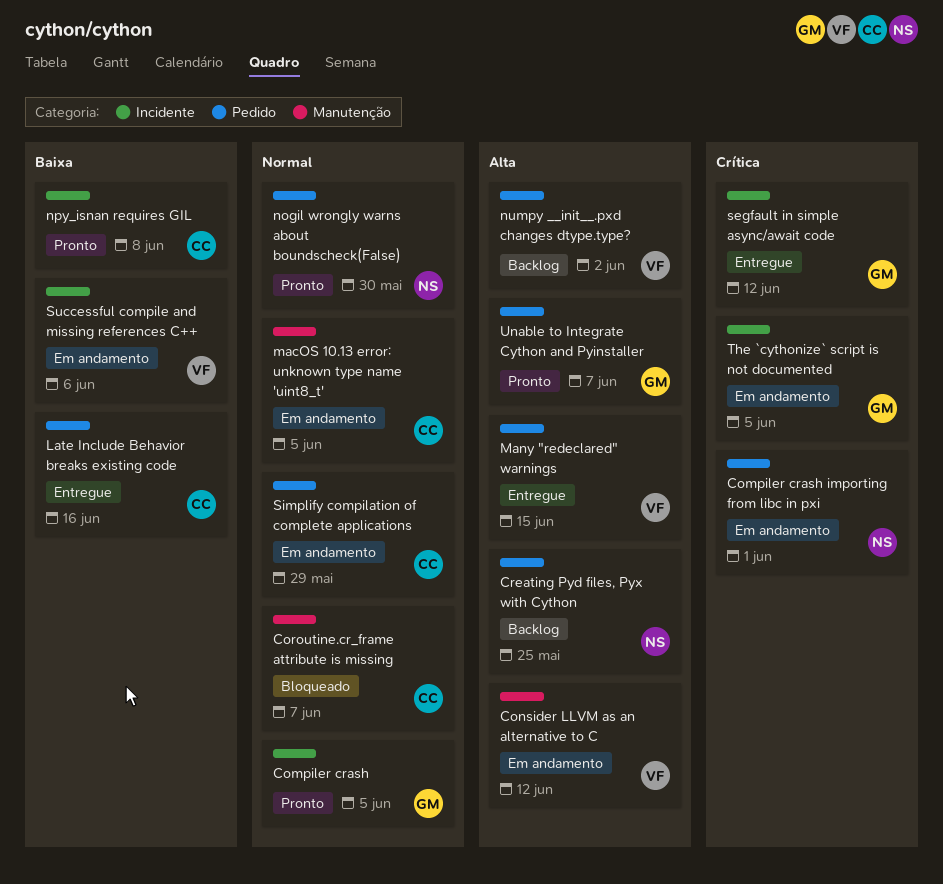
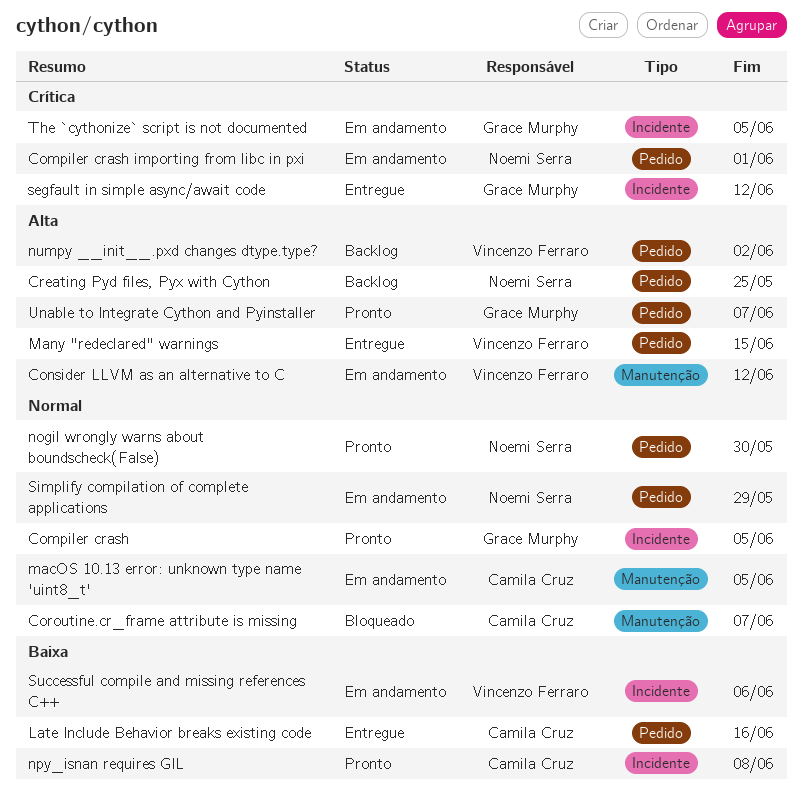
Simplify compilation of complete applications, owner: Camila Cruz -> Noemi Serra

